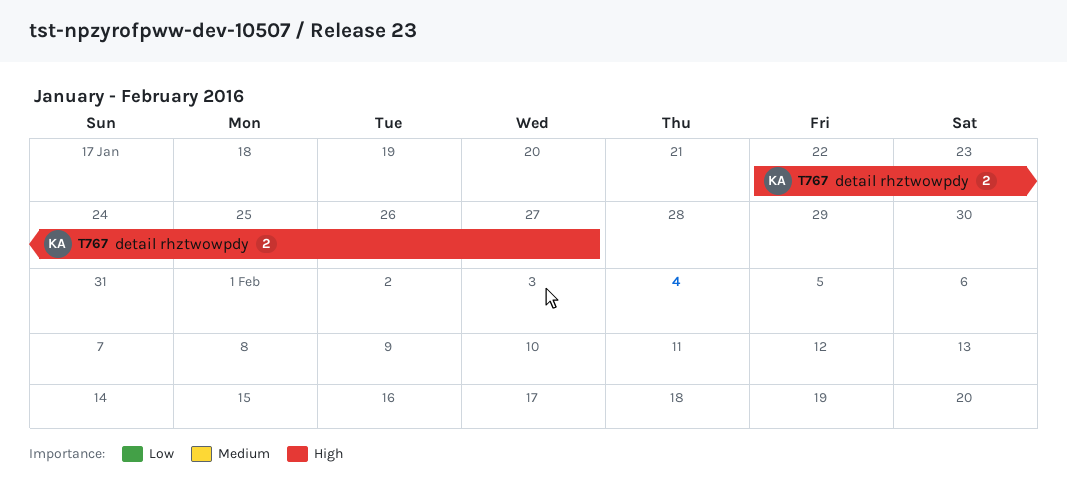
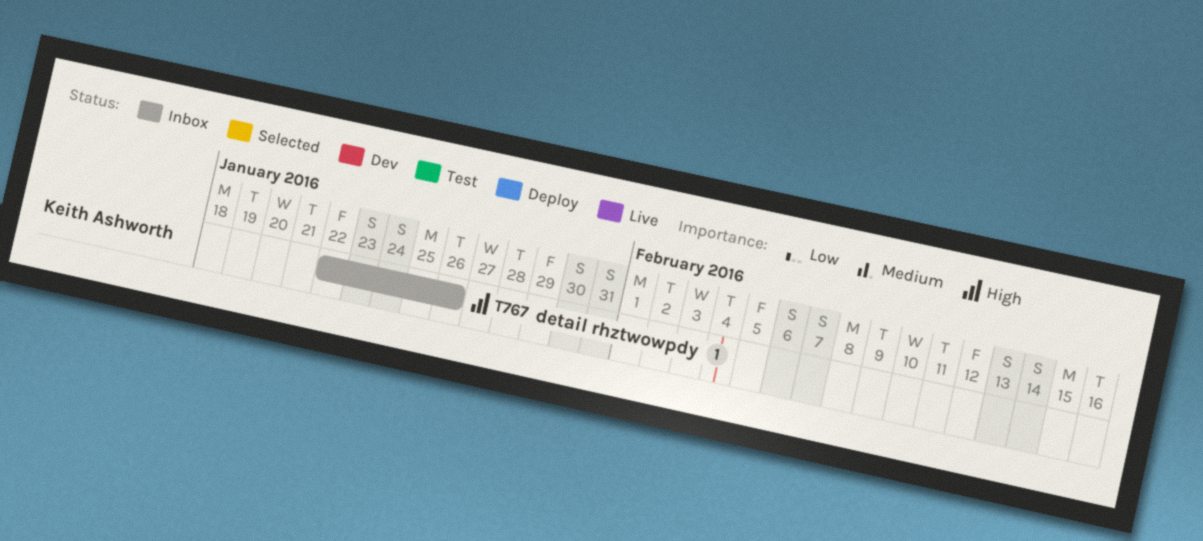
T767, estimate: 2 -> 1
T767, due: Jan 27 -> Jan 26

